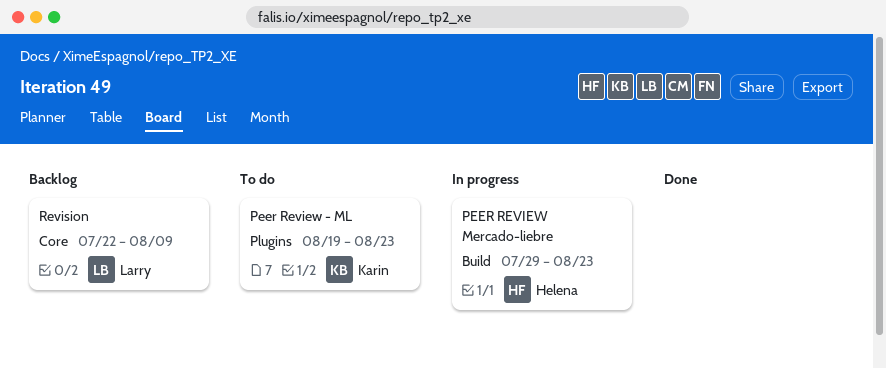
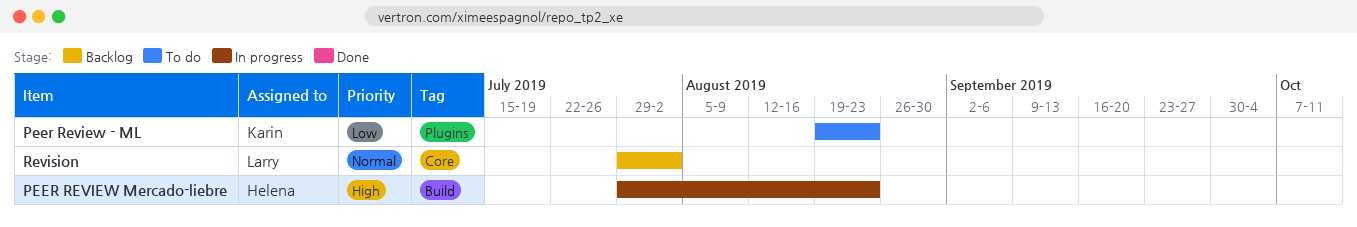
Revision, start: Jul 22 -> Jul 29
Revision, due: Aug 9 -> Aug 2

